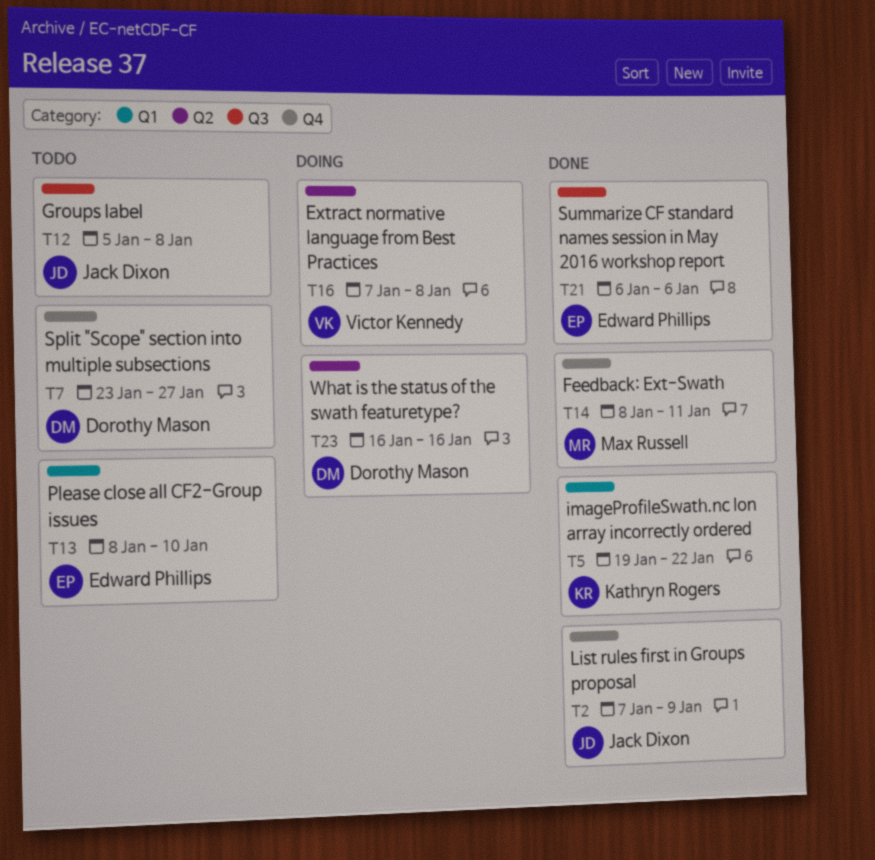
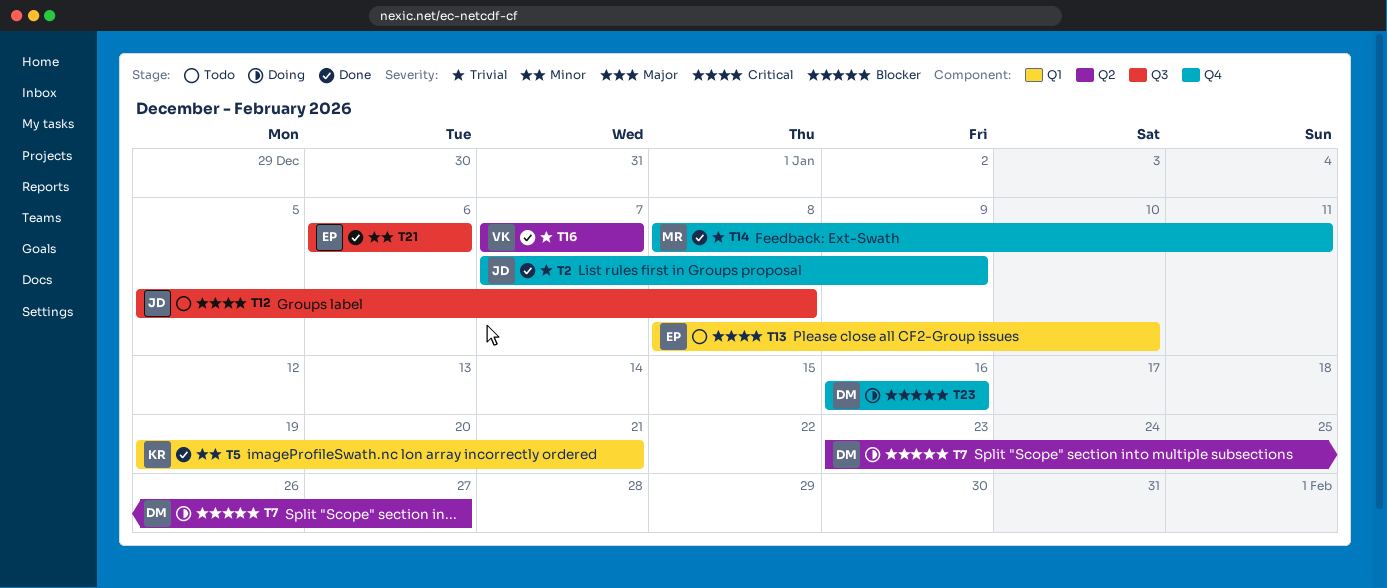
T5, due: Jan 22 -> Jan 21
T7, status: Todo -> Doing
T7, label: Q4 -> Q2
T16, status: Doing -> Done
T16, due: Jan 8 -> Jan 7
T23, label: Q2 -> Q4

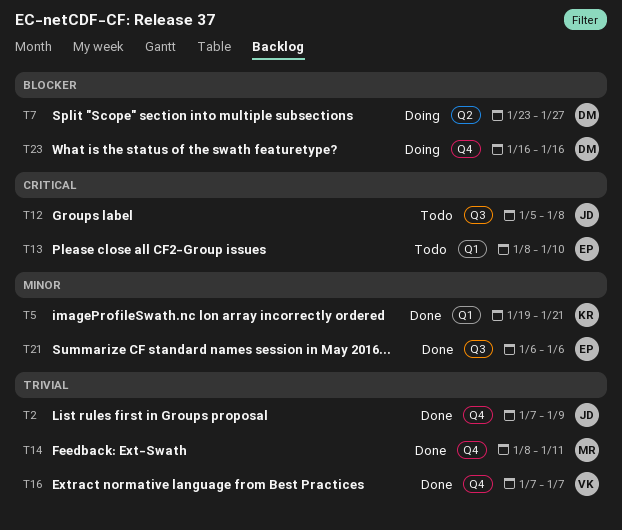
T16, label: Q2 -> Q4

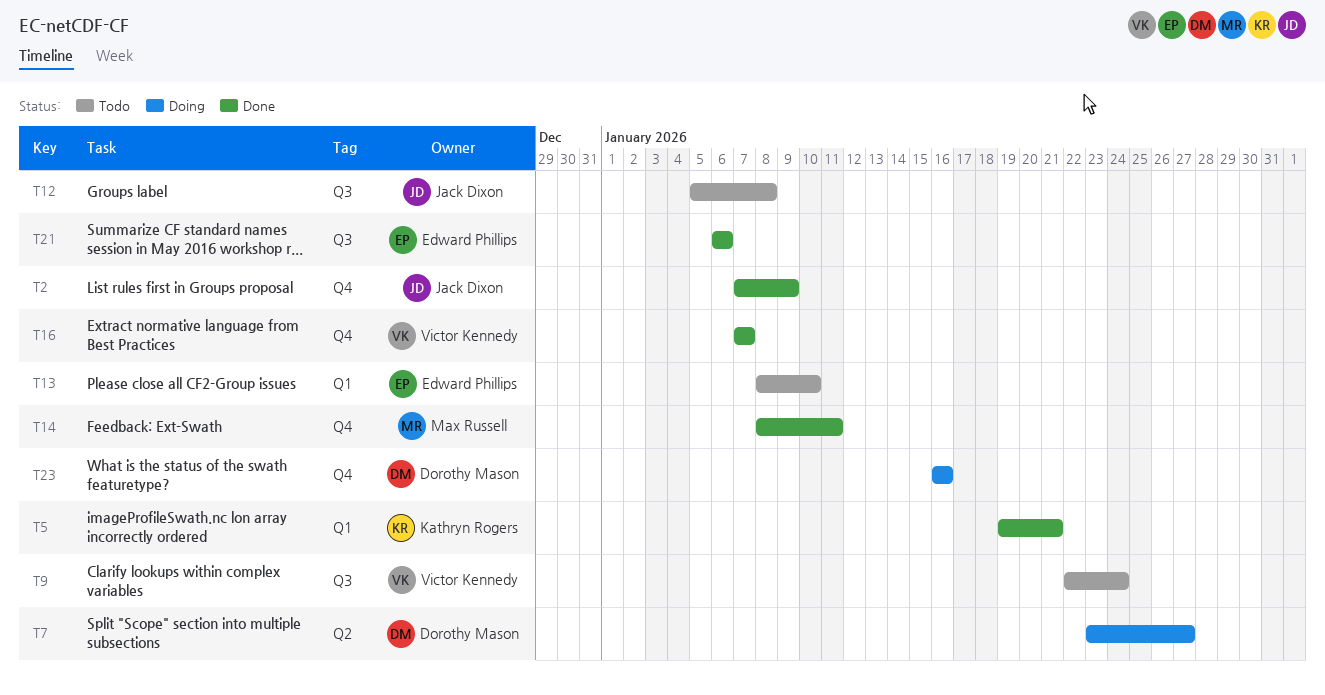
T9: none -> present

